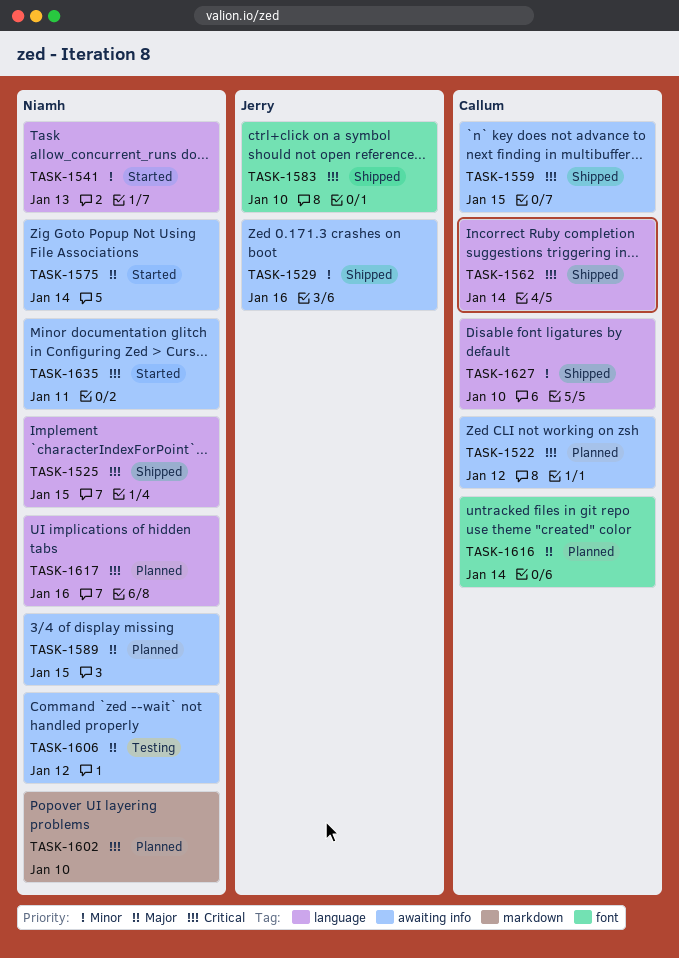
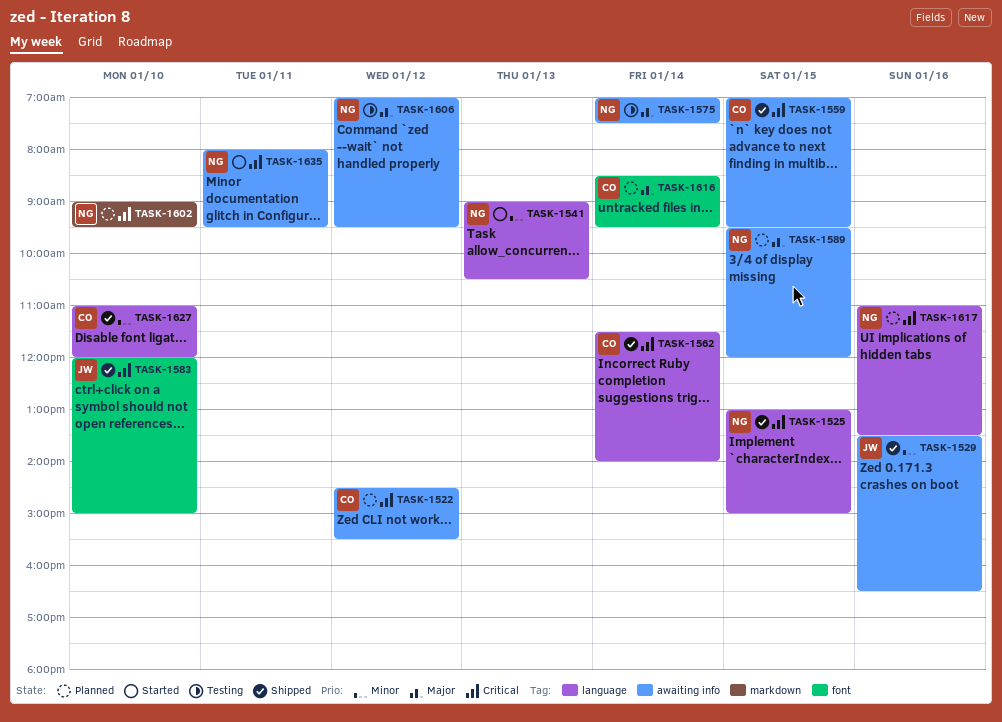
TASK-1575, status: Started -> Testing

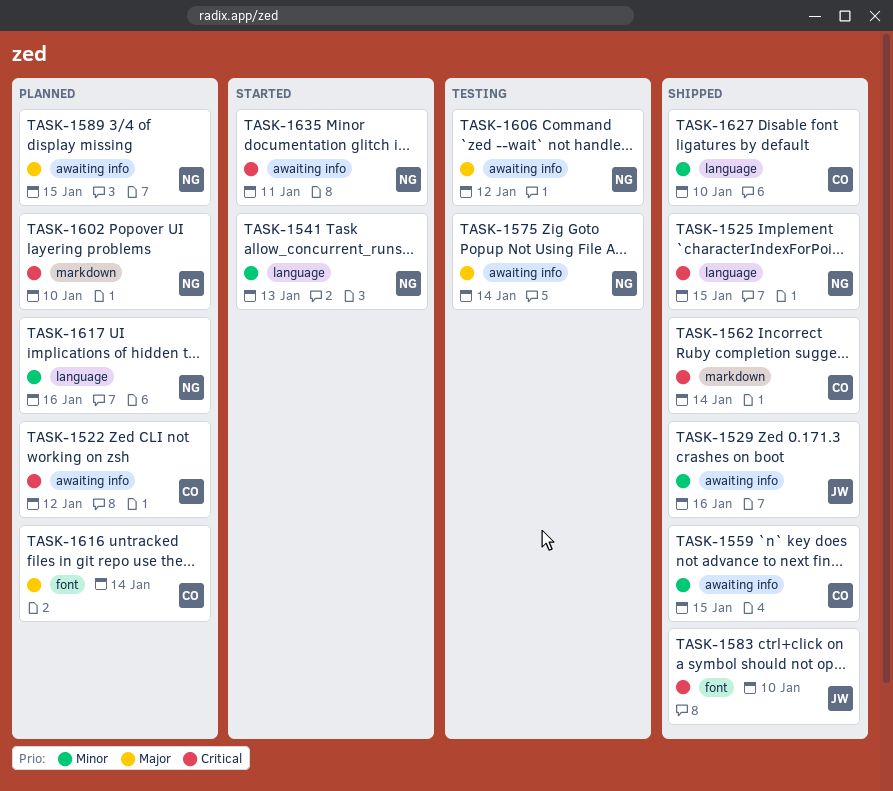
TASK-1559, priority: Critical -> Minor
TASK-1562, label: language -> markdown
TASK-1617, priority: Critical -> Minor

